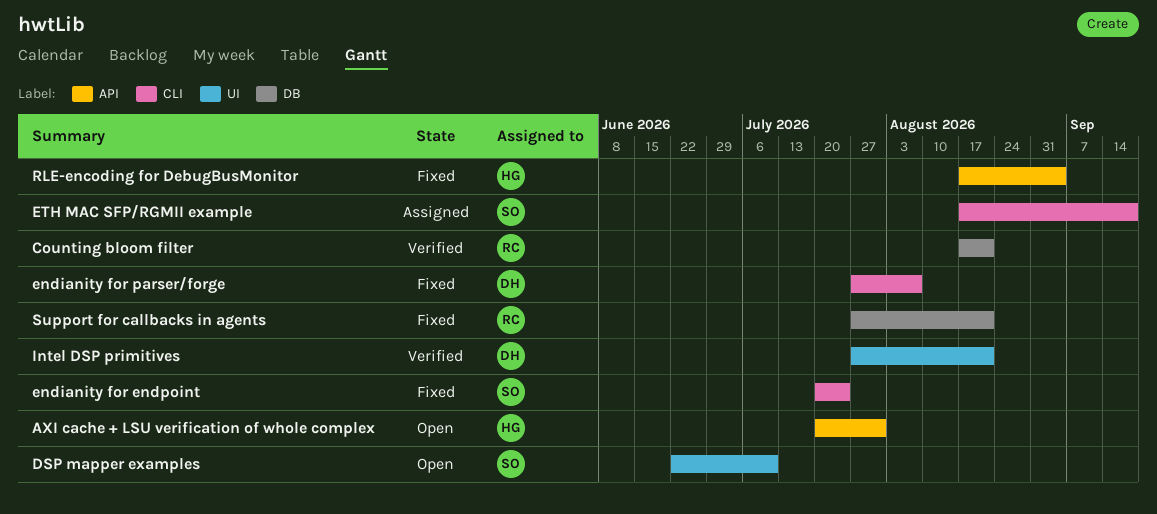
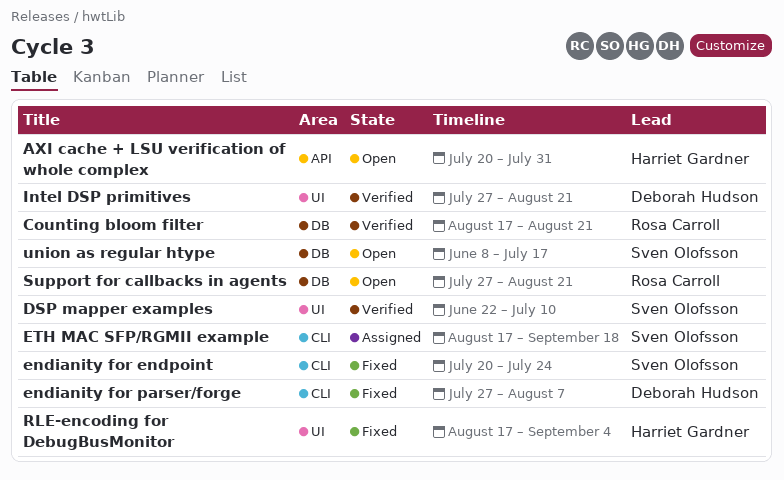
DSP mapper examples, status: Open -> Verified
RLE-encoding for DebugBusMonitor, label: API -> UI
Support for callbacks in agents, status: Fixed -> Open
union as regular htype: none -> present

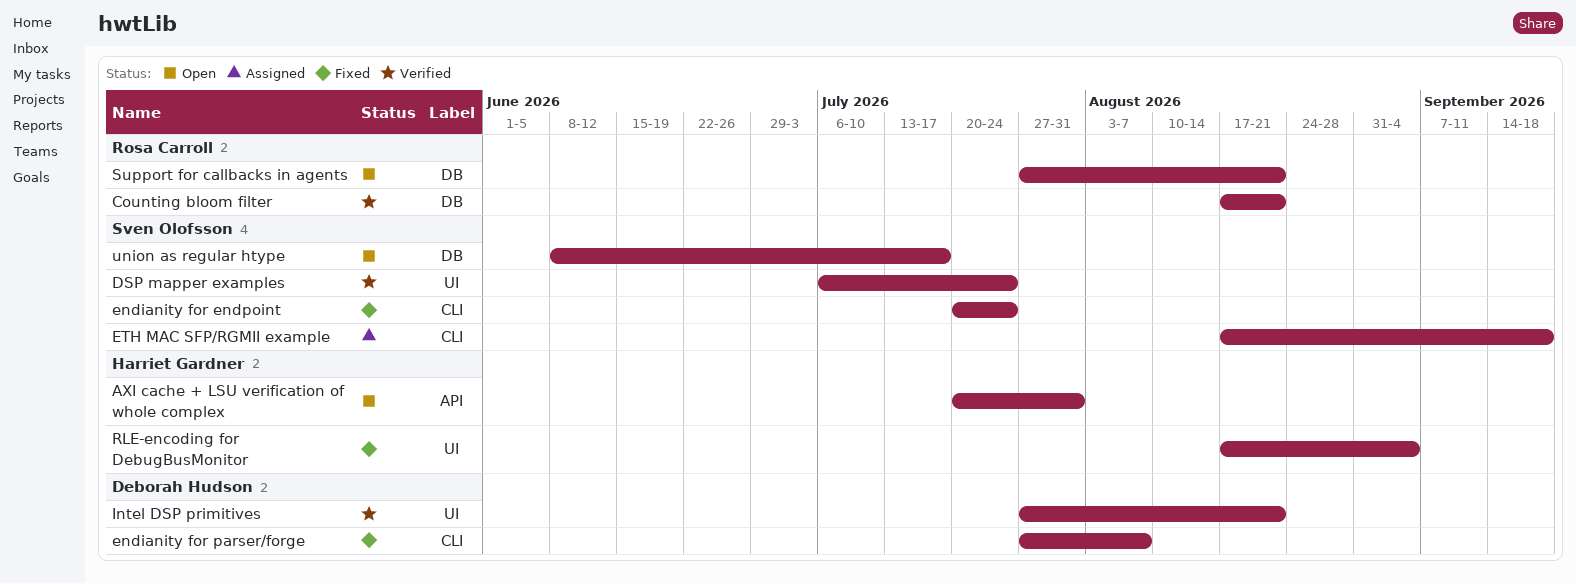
DSP mapper examples, start: Jun 22 -> Jul 6
DSP mapper examples, due: Jul 10 -> Jul 24

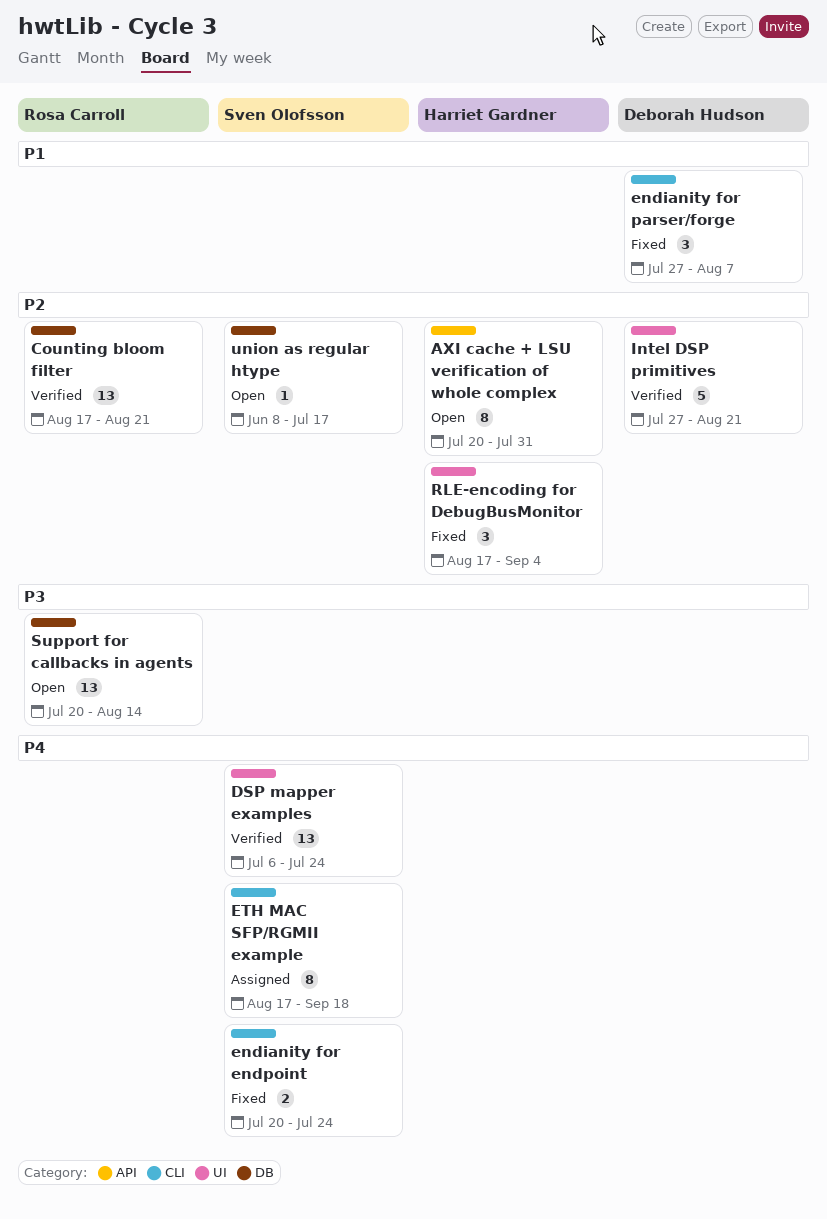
Support for callbacks in agents, start: Jul 27 -> Jul 20
Support for callbacks in agents, due: Aug 21 -> Aug 14

